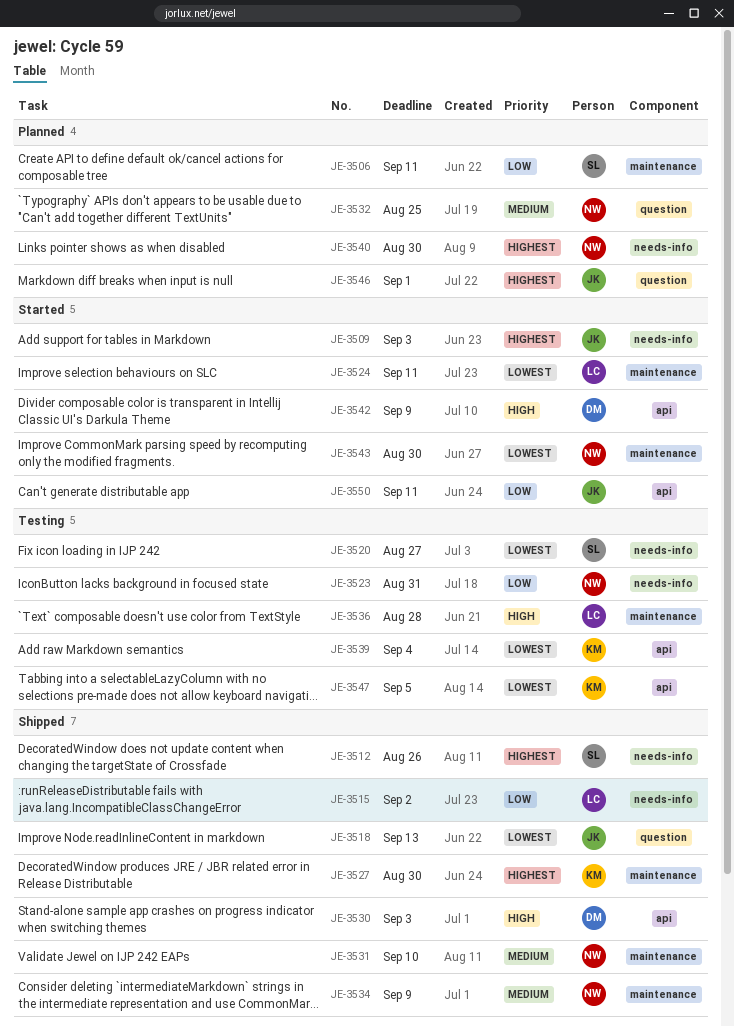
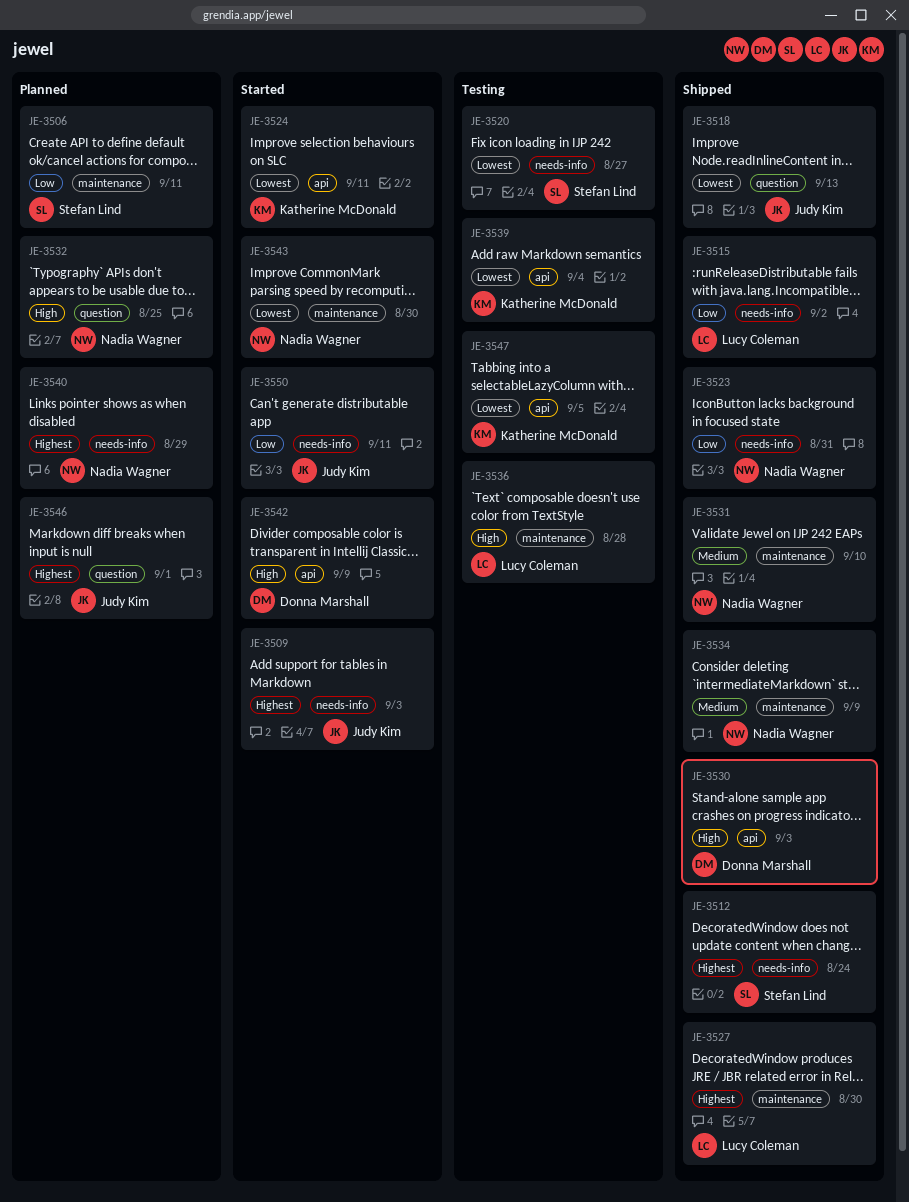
JE-3512, due: Aug 26 -> Aug 24
JE-3523, status: Testing -> Shipped
JE-3524, owner: Lucy Coleman -> Katherine McDonald
JE-3524, label: maintenance -> api
JE-3527, owner: Katherine McDonald -> Lucy Coleman
JE-3532, priority: Medium -> High
JE-3540, due: Aug 30 -> Aug 29
JE-3550, label: api -> needs-info

